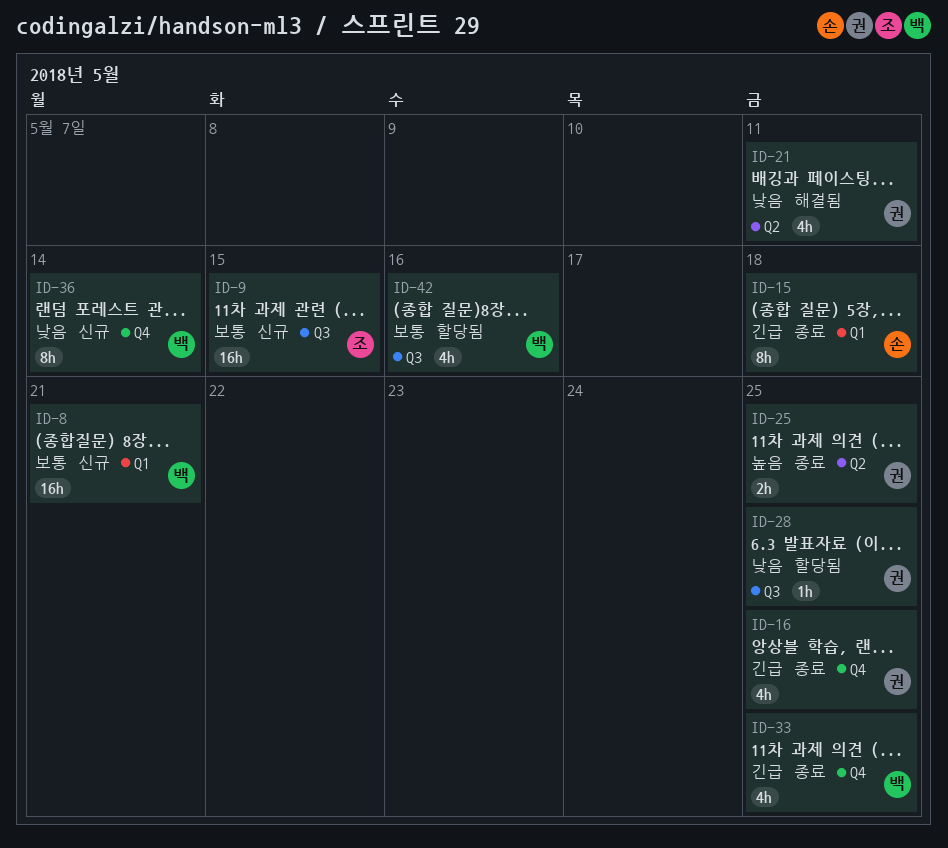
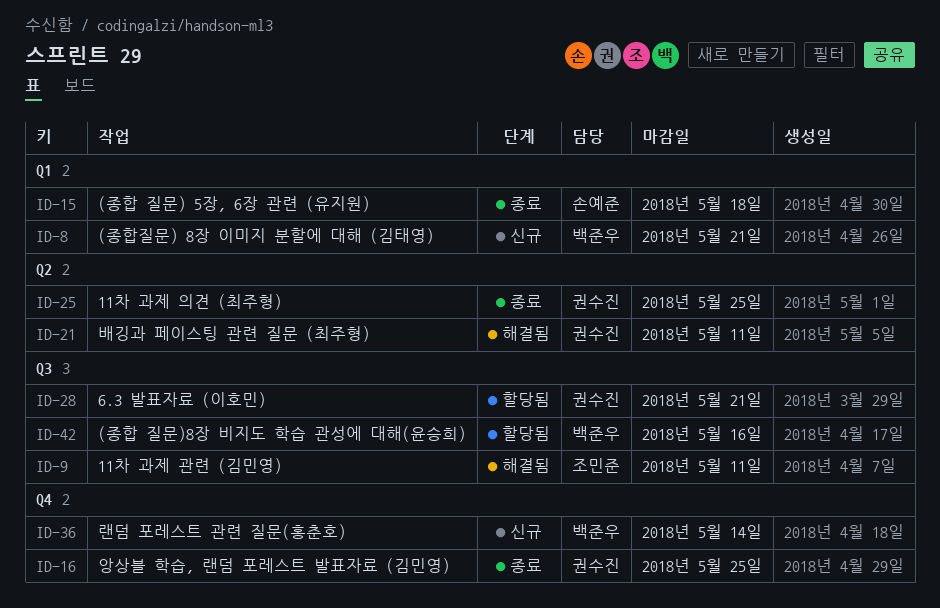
ID-9, status: 신규 -> 해결됨
ID-9, due: May 15 -> May 11
ID-28, due: May 25 -> May 21
ID-33: present -> none

